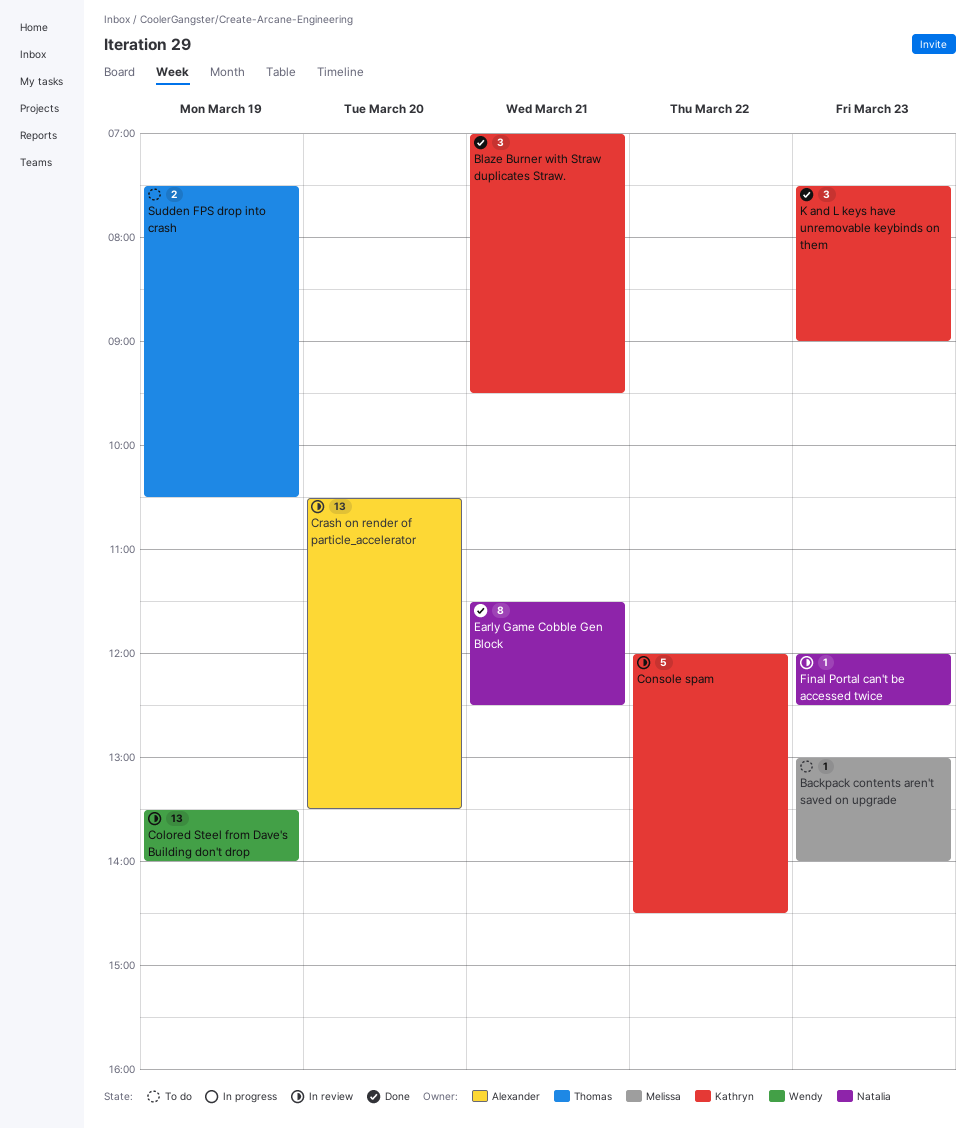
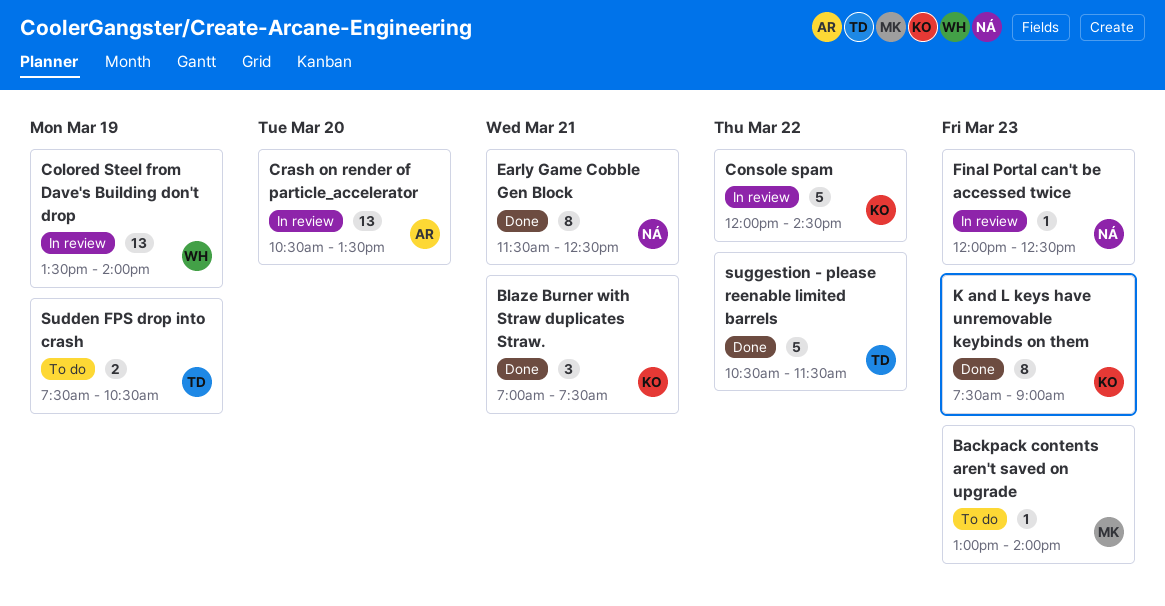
Blaze Burner with Straw duplicates Straw., ends: 09:30 -> 07:30
K and L keys have unremovable keybinds on them, estimate: 3 -> 8
suggestion - please reenable limited barrels: none -> present

